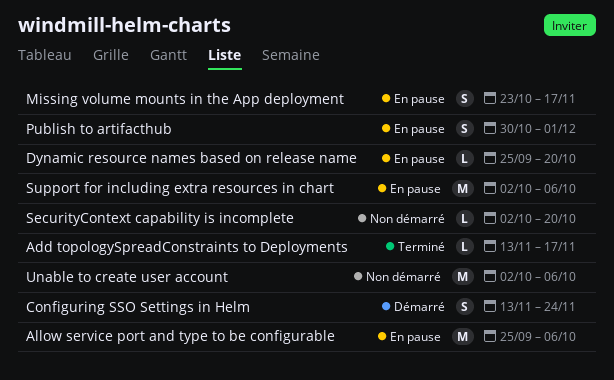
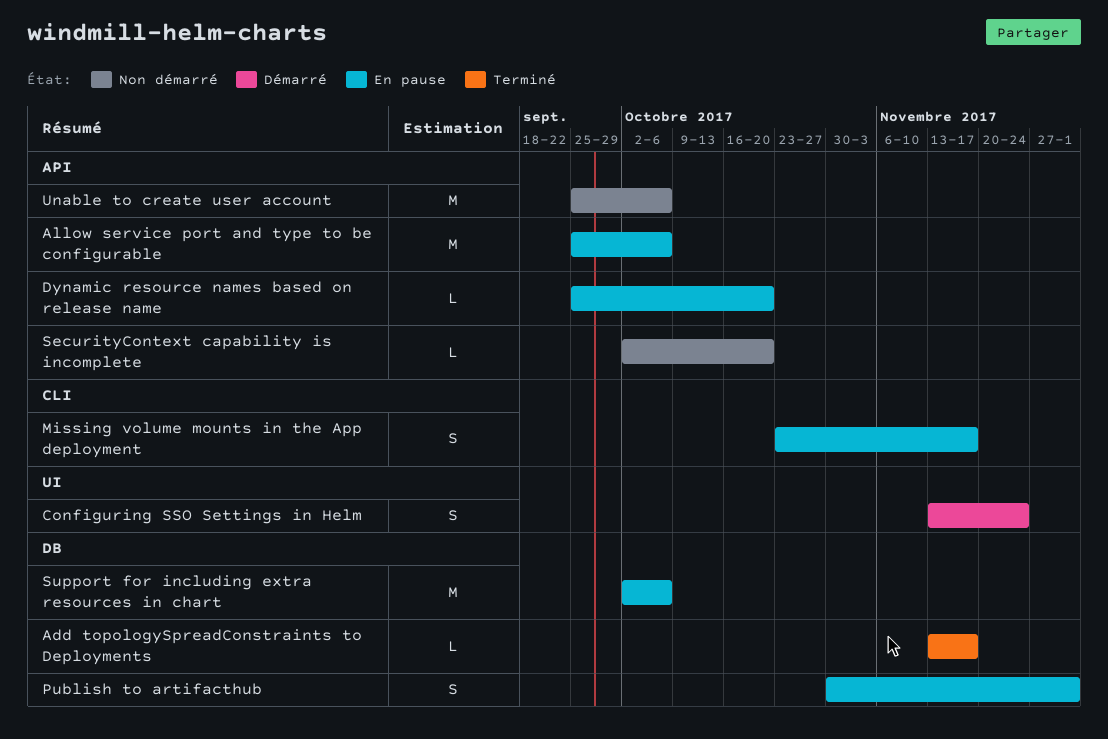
Unable to create user account, start: Oct 2 -> Sep 25

